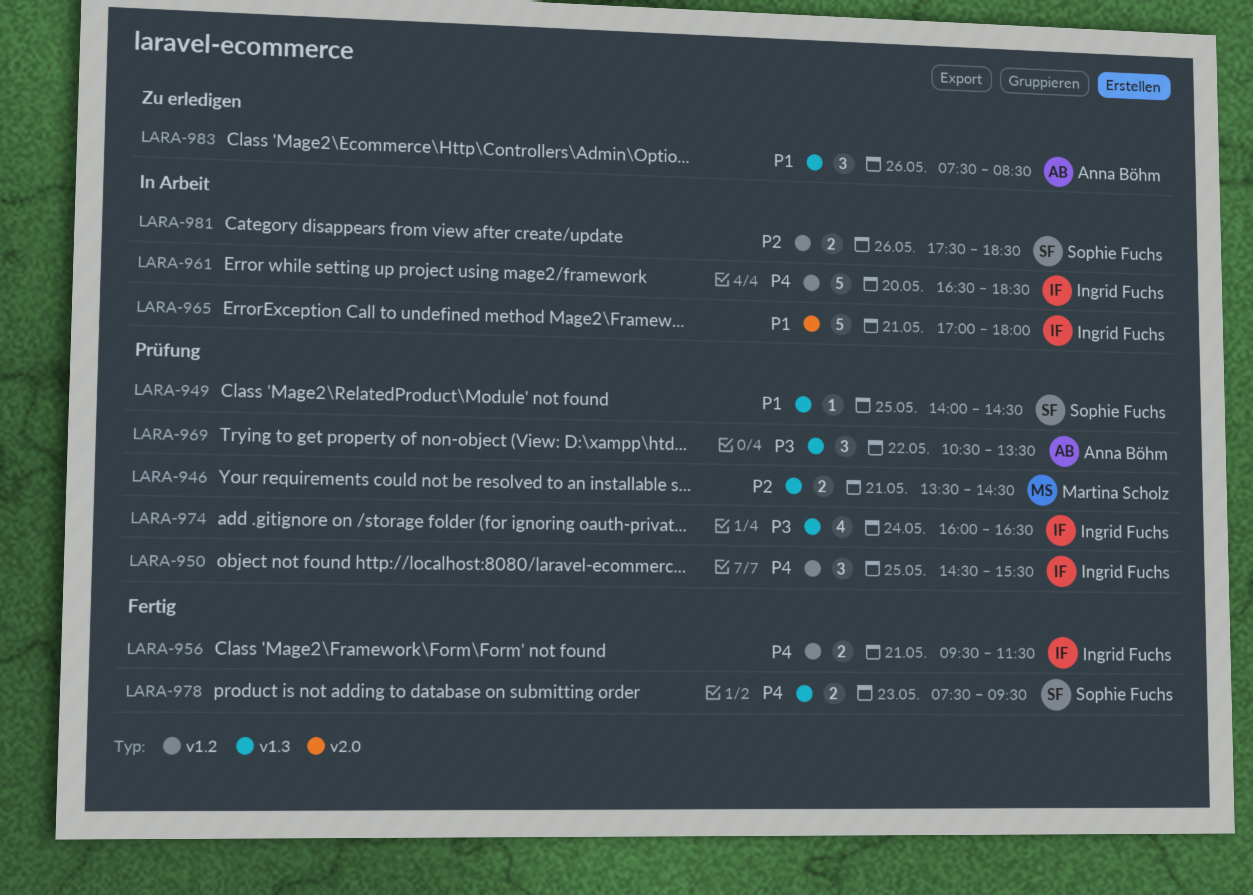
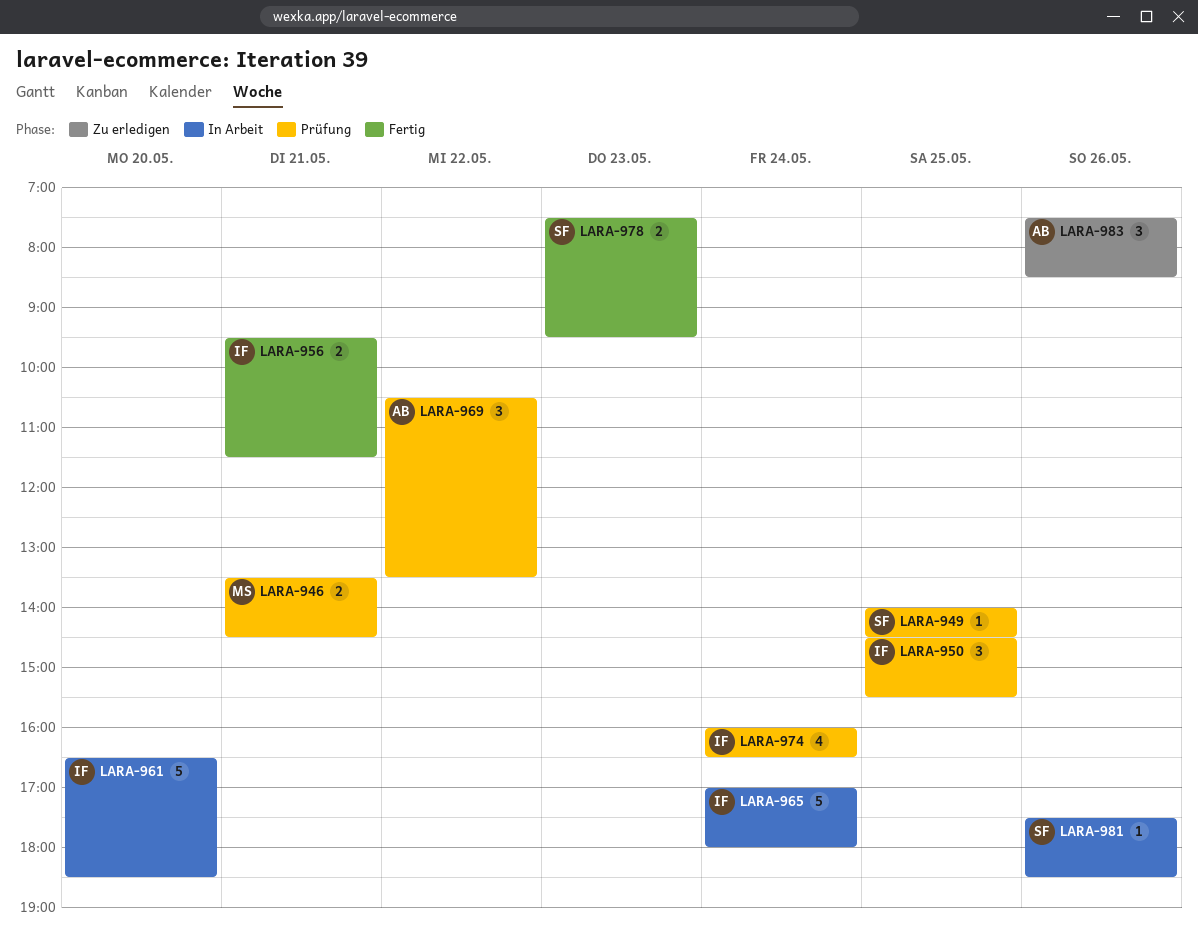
LARA-965, day: May 21 -> May 24
LARA-981, estimate: 2 -> 1

